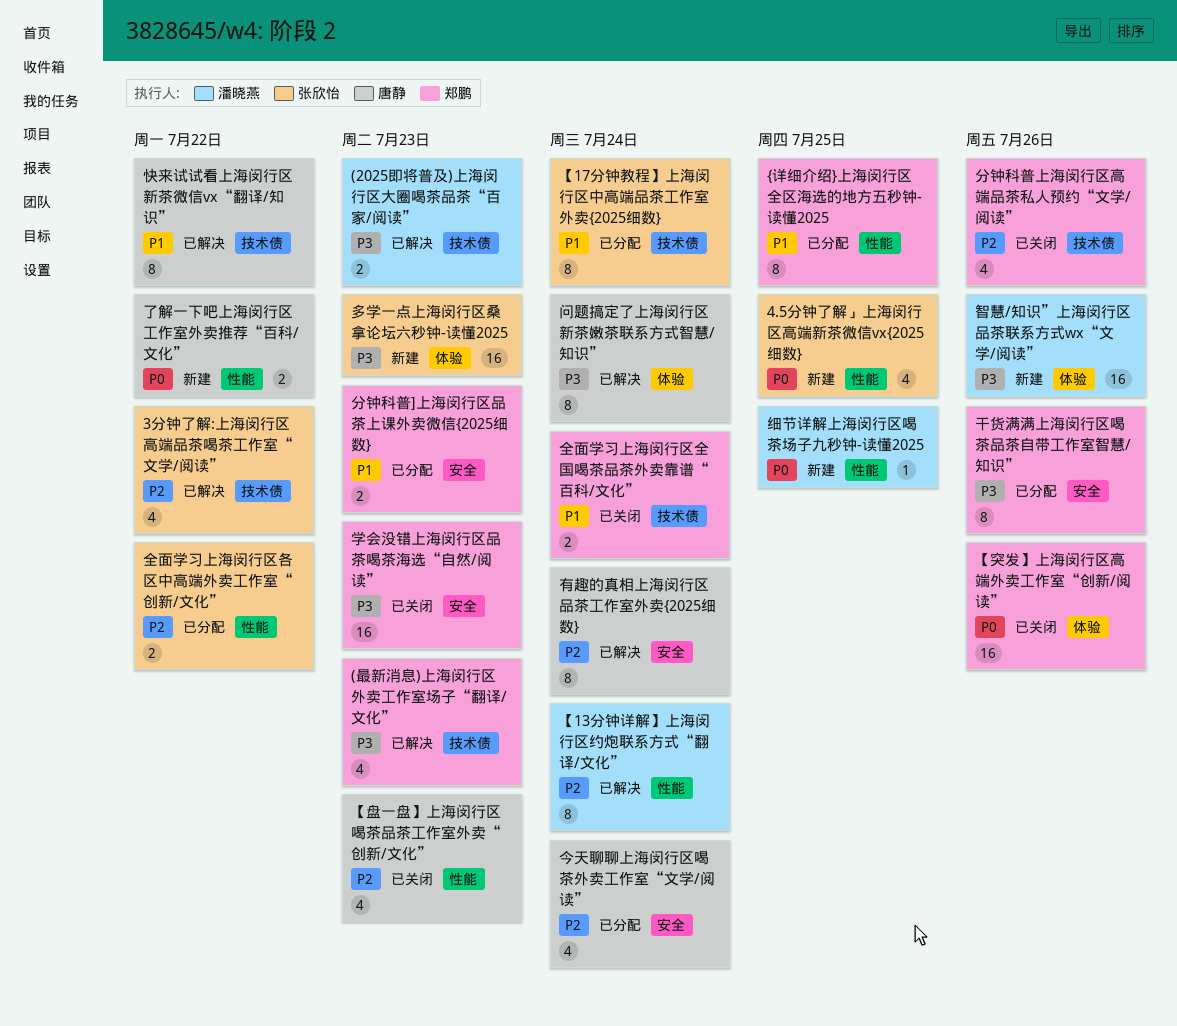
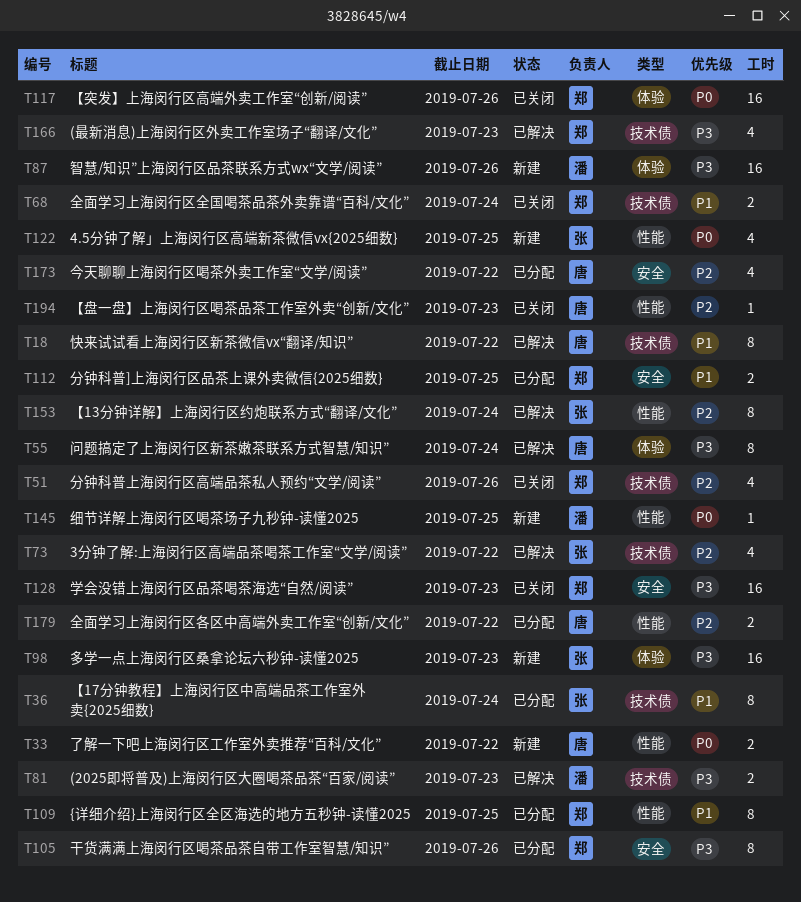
【13分钟详解】上海闵行区约炮联系方式“翻译/文化”, owner: 潘晓燕 -> 张欣怡
【盘一盘】上海闵行区喝茶品茶工作室外卖“创新/文化”, estimate: 4 -> 1
今天聊聊上海闵行区喝茶外卖工作室“文学/阅读”, due: Jul 24 -> Jul 22
全面学习上海闵行区各区中高端外卖工作室“创新/文化”, owner: 张欣怡 -> 唐静
分钟科普]上海闵行区品茶上课外卖微信{2025细数}, due: Jul 23 -> Jul 25
有趣的真相上海闵行区品茶工作室外卖{2025细数}: present -> none

